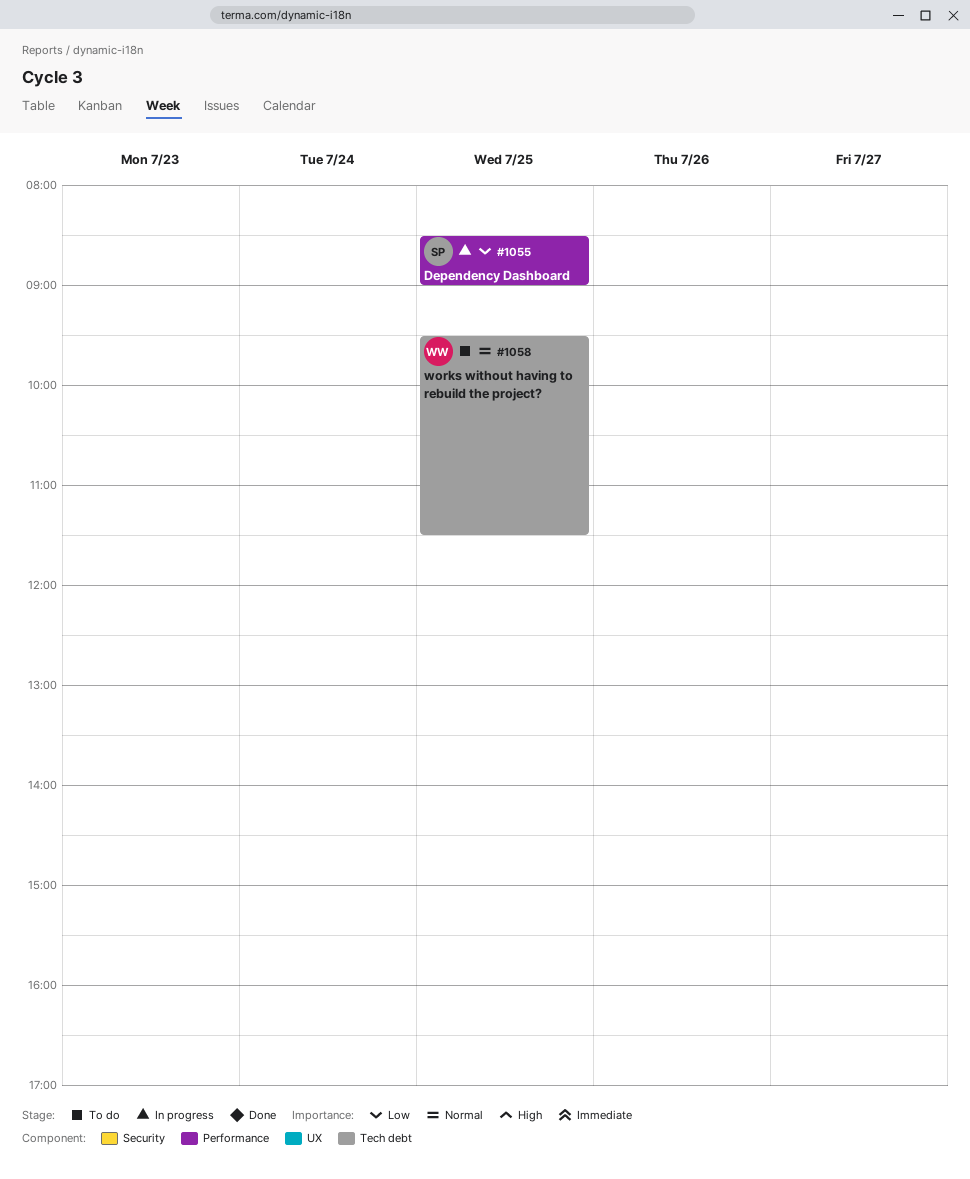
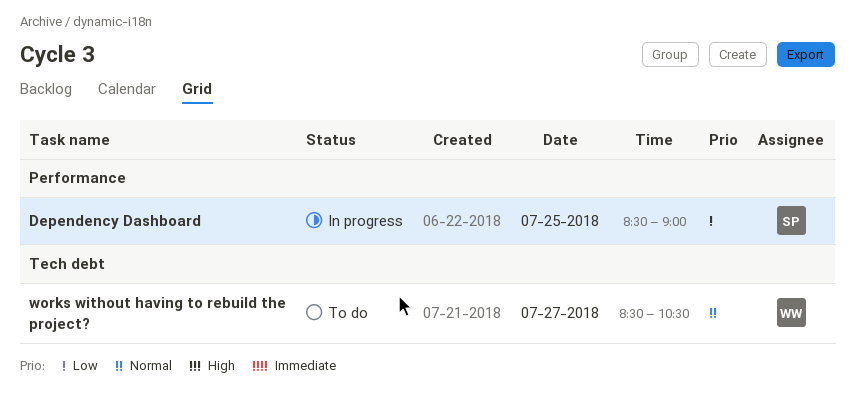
works without having to rebuild the project?, day: Jul 25 -> Jul 27
works without having to rebuild the project?, begins: 09:30 -> 08:30
works without having to rebuild the project?, ends: 11:30 -> 10:30

